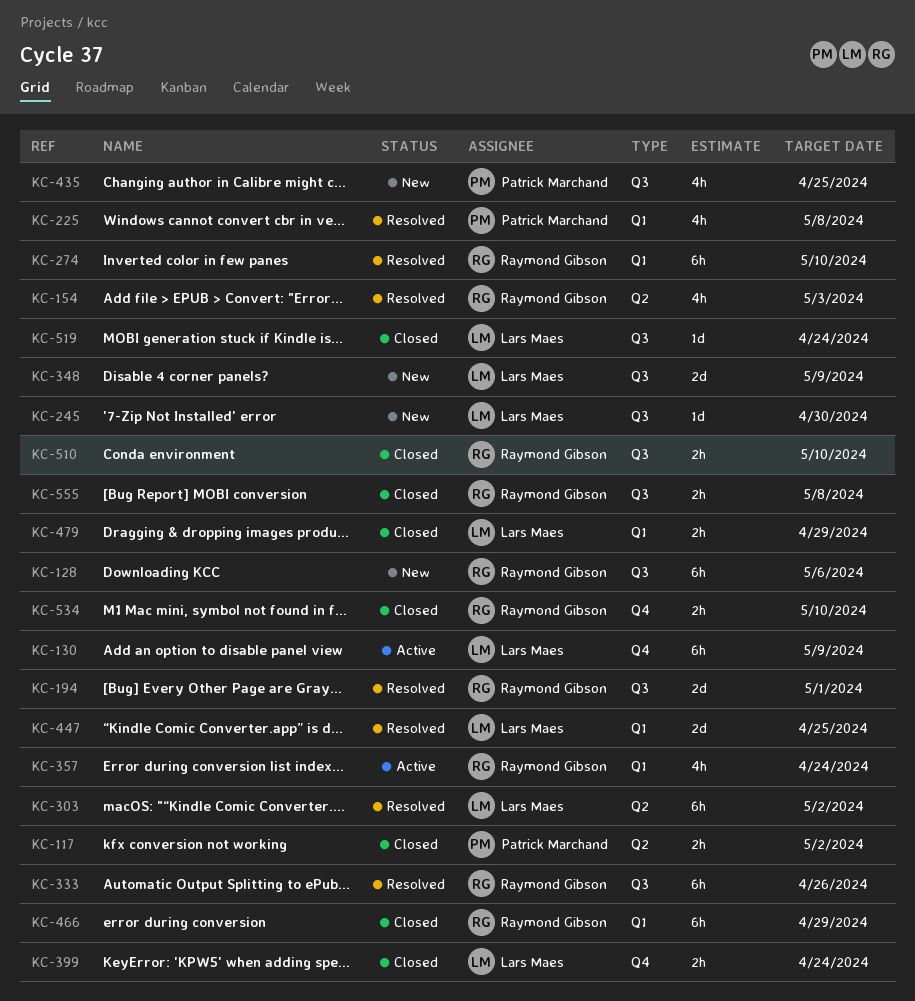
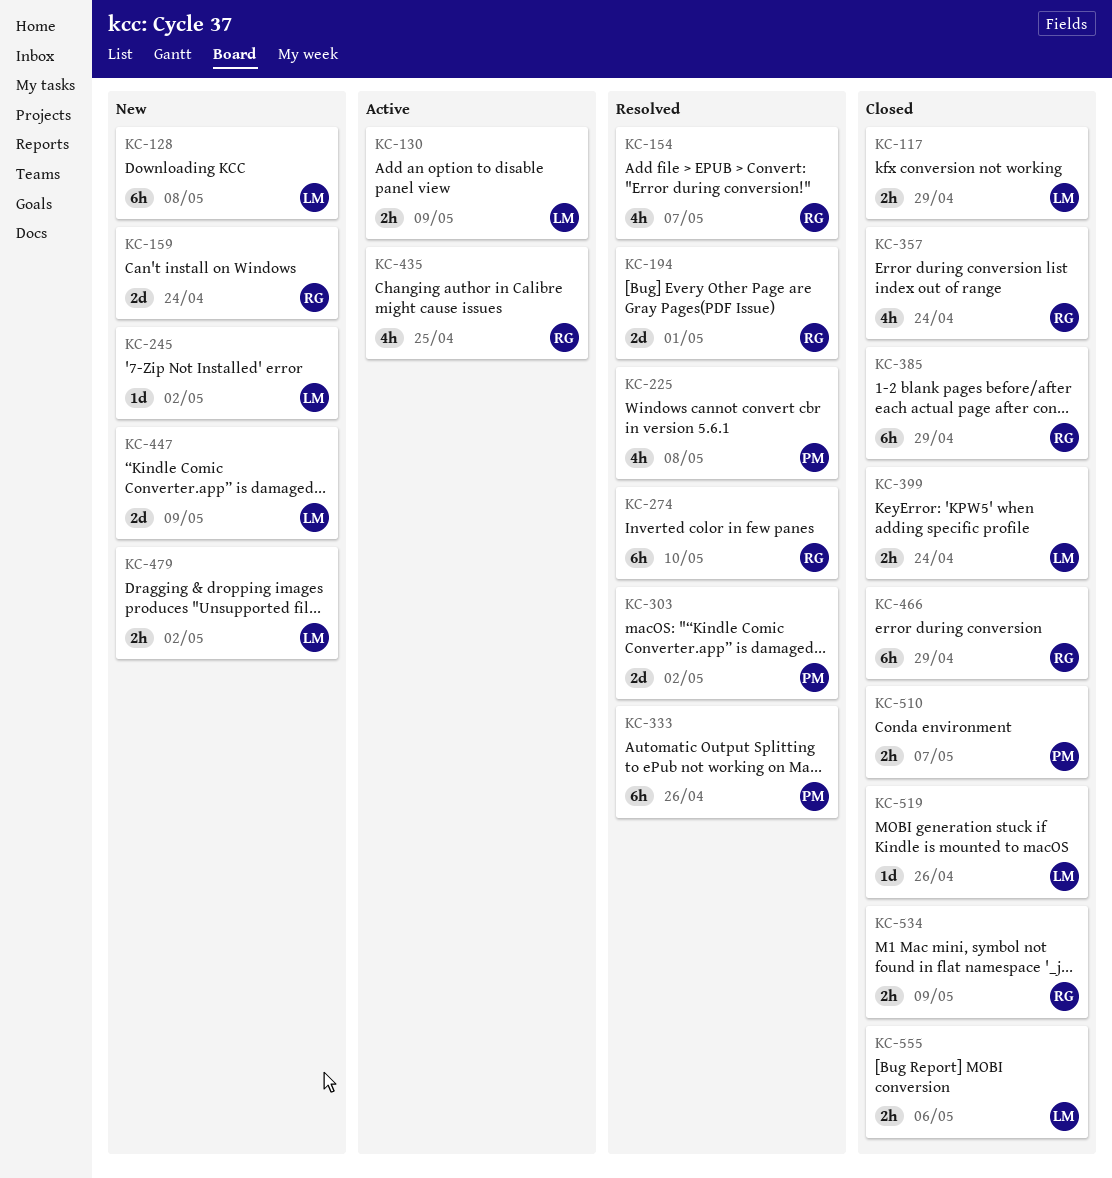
KC-117, owner: Patrick Marchand -> Lars Maes
KC-117, due: May 2 -> Apr 29
KC-128, owner: Raymond Gibson -> Lars Maes
KC-128, due: May 6 -> May 8
KC-130, estimate: 6h -> 2h
KC-154, due: May 3 -> May 7
KC-159: none -> present
KC-245, due: Apr 30 -> May 2
KC-303, owner: Lars Maes -> Patrick Marchand
KC-303, estimate: 6h -> 2d
KC-333, owner: Raymond Gibson -> Patrick Marchand
KC-348: present -> none
KC-357, status: Active -> Closed
KC-385: none -> present
KC-435, status: New -> Active
KC-435, owner: Patrick Marchand -> Raymond Gibson
KC-447, status: Resolved -> New
KC-447, due: Apr 25 -> May 9
KC-479, status: Closed -> New
KC-479, due: Apr 29 -> May 2
KC-510, owner: Raymond Gibson -> Patrick Marchand
KC-510, due: May 10 -> May 7
KC-519, due: Apr 24 -> Apr 26
KC-534, due: May 10 -> May 9
KC-555, owner: Raymond Gibson -> Lars Maes
KC-555, due: May 8 -> May 6

